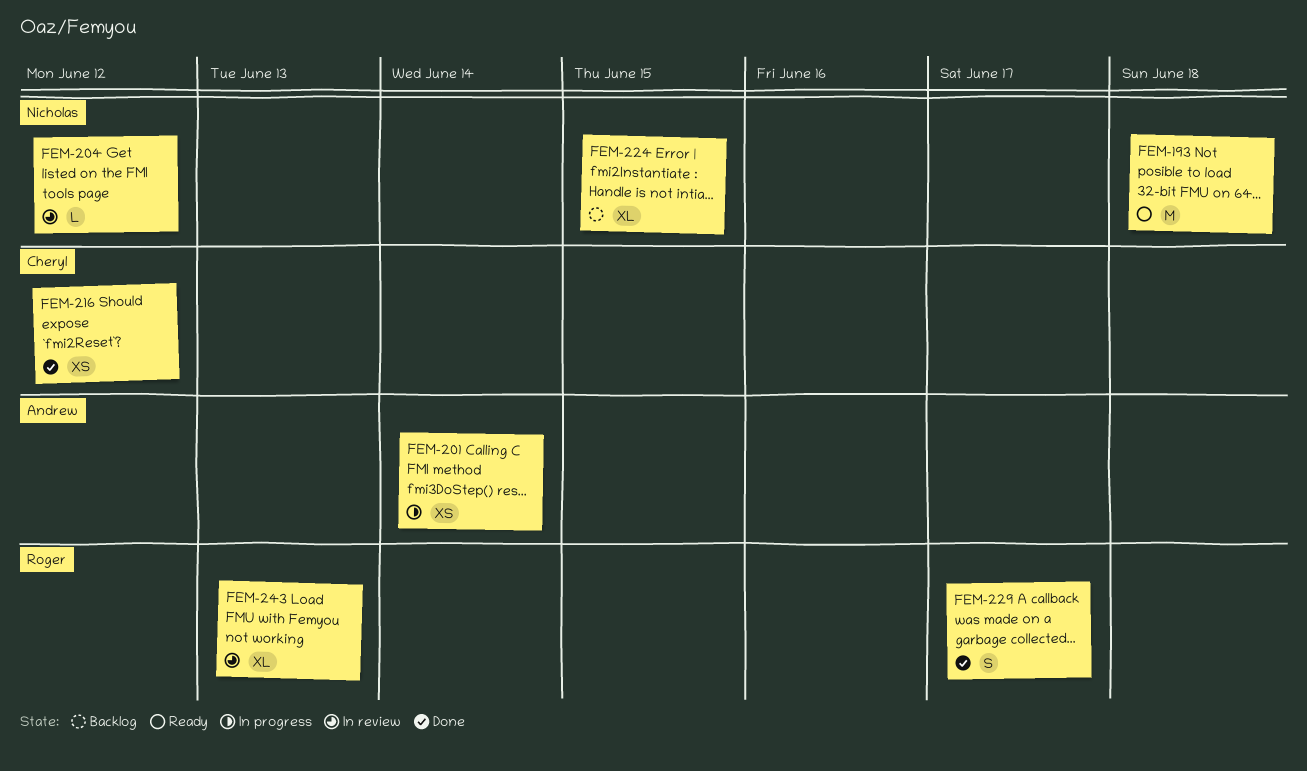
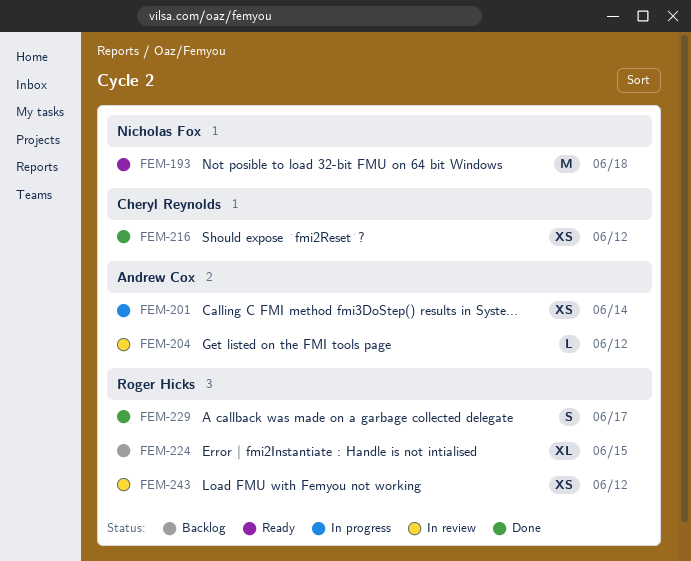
FEM-204, owner: Nicholas Fox -> Andrew Cox
FEM-224, owner: Nicholas Fox -> Roger Hicks
FEM-243, estimate: XL -> XS
FEM-243, due: Jun 13 -> Jun 12

